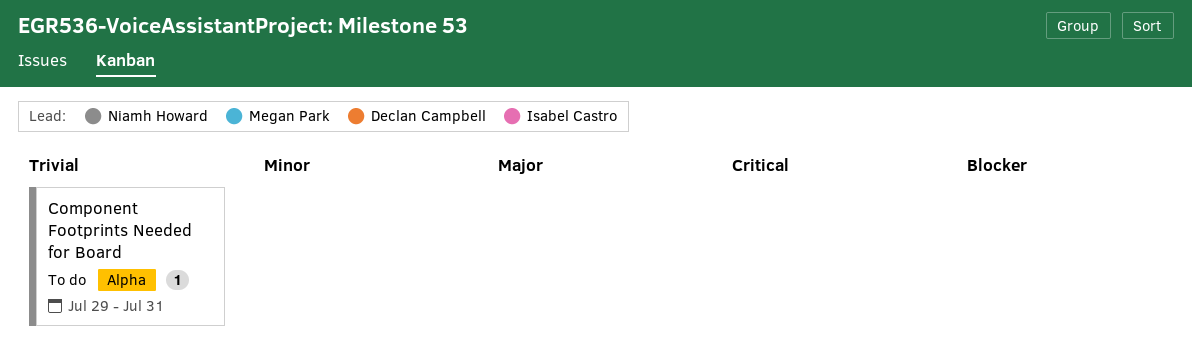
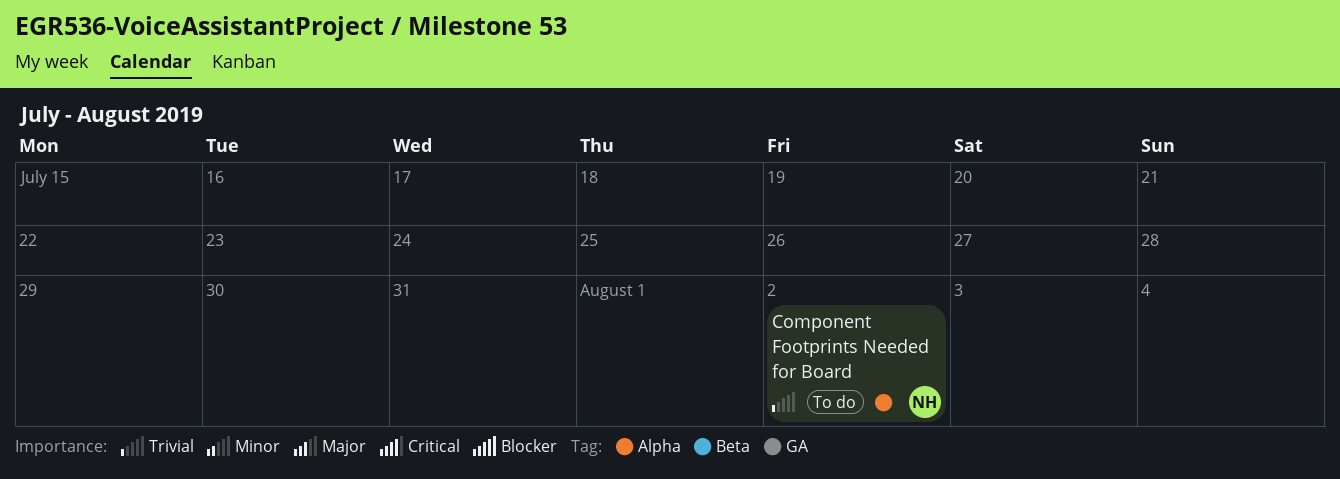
Component Footprints Needed for Board, due: Jul 31 -> Aug 2

